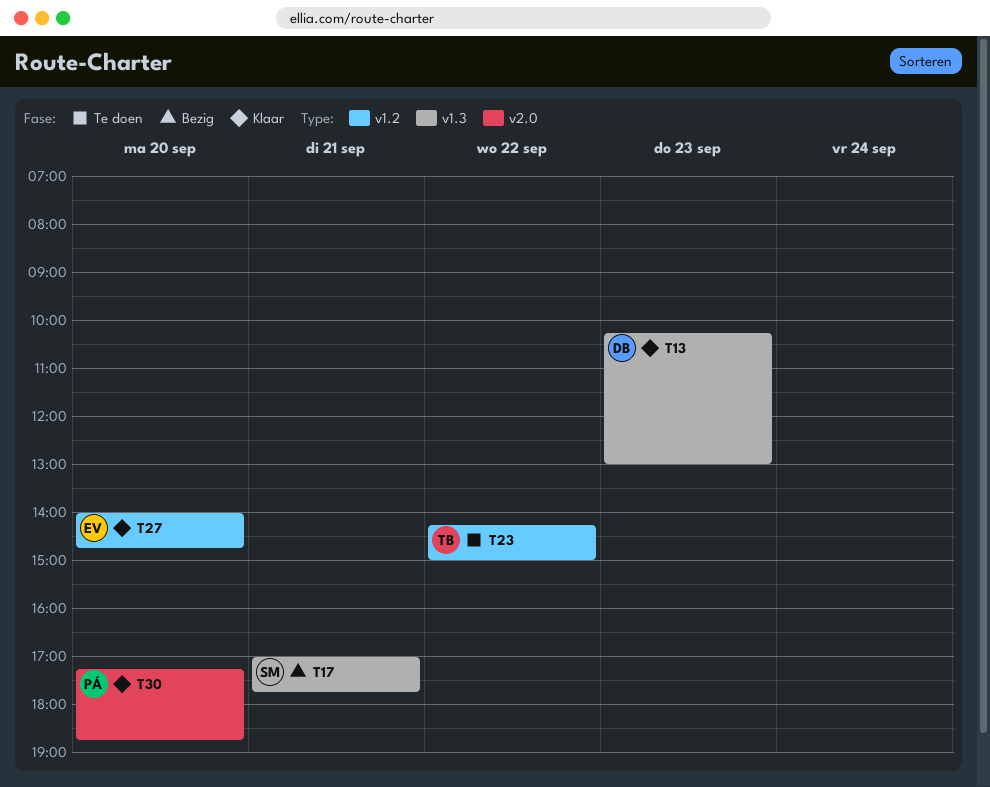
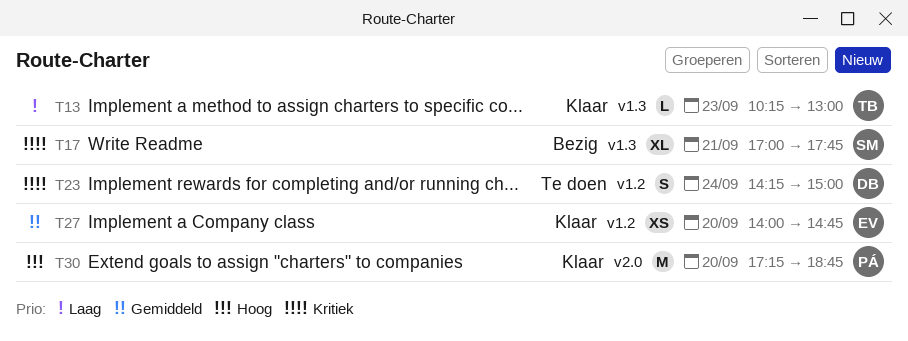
T13, owner: DB -> TB
T23, owner: TB -> DB
T23, day: Sep 22 -> Sep 24

